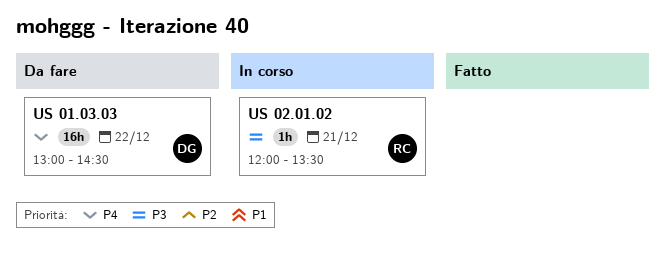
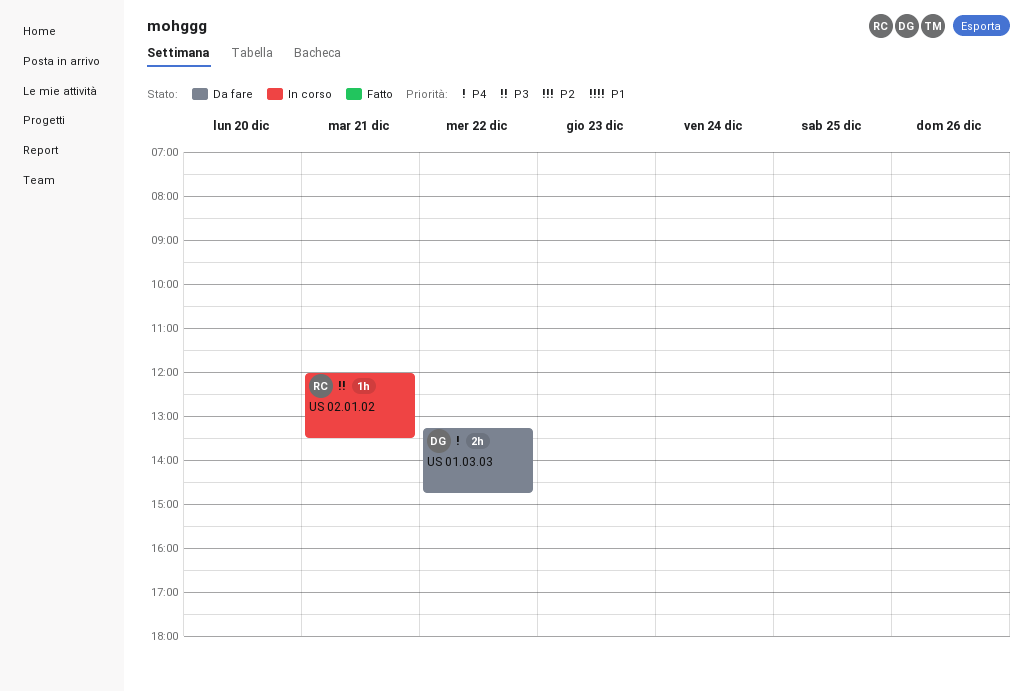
US 01.03.03, estimate: 16h -> 2h
US 01.03.03, begins: 13:00 -> 13:15
US 01.03.03, ends: 14:30 -> 14:45

